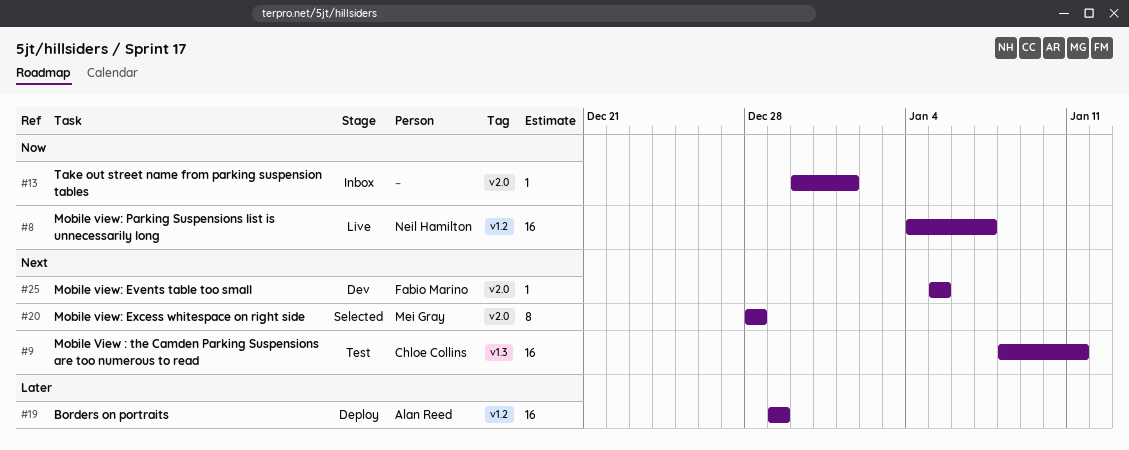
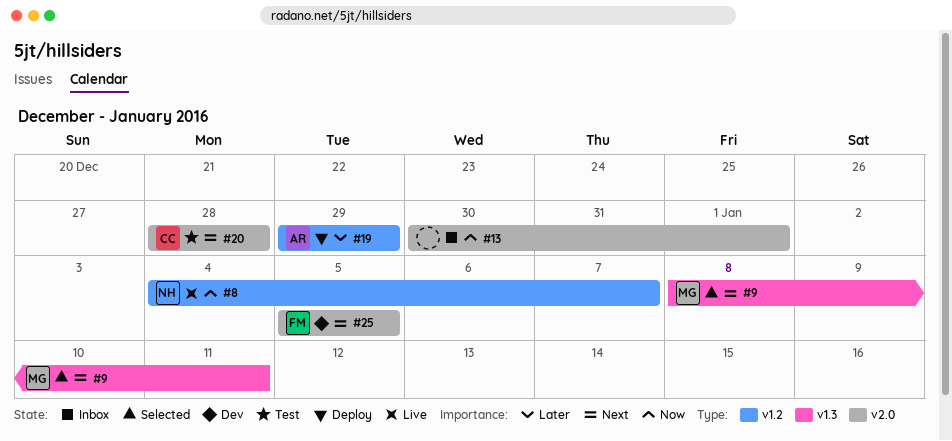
#9, status: Test -> Selected
#9, owner: Chloe Collins -> Mei Gray
#20, status: Selected -> Test
#20, owner: Mei Gray -> Chloe Collins

